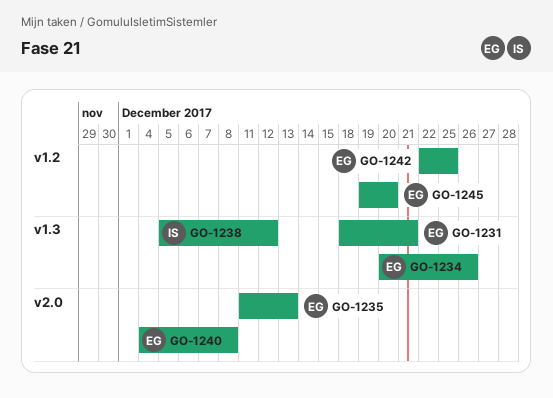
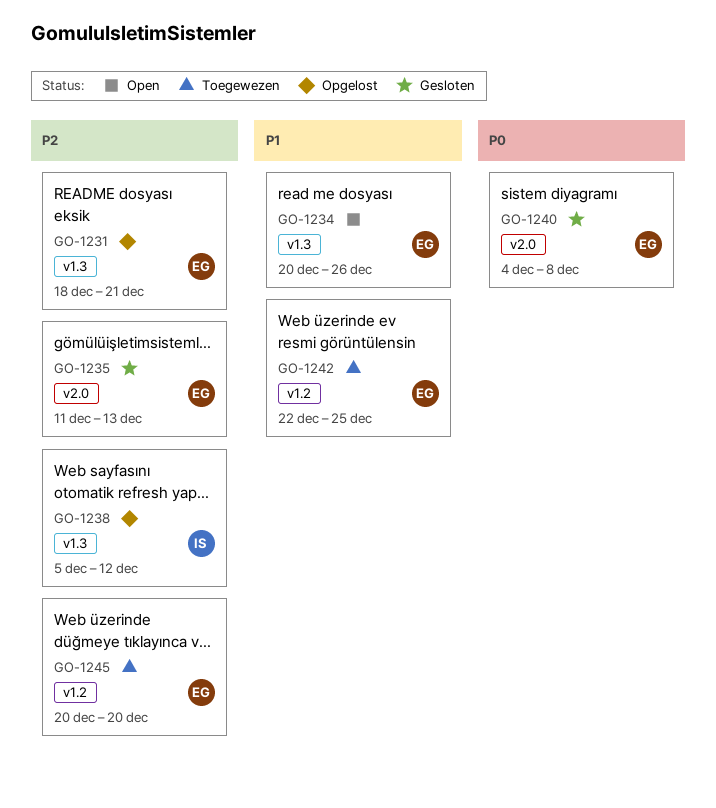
GO-1245, start: Dec 19 -> Dec 20

